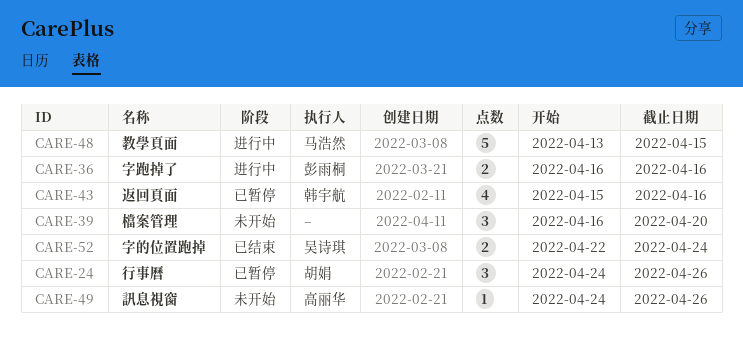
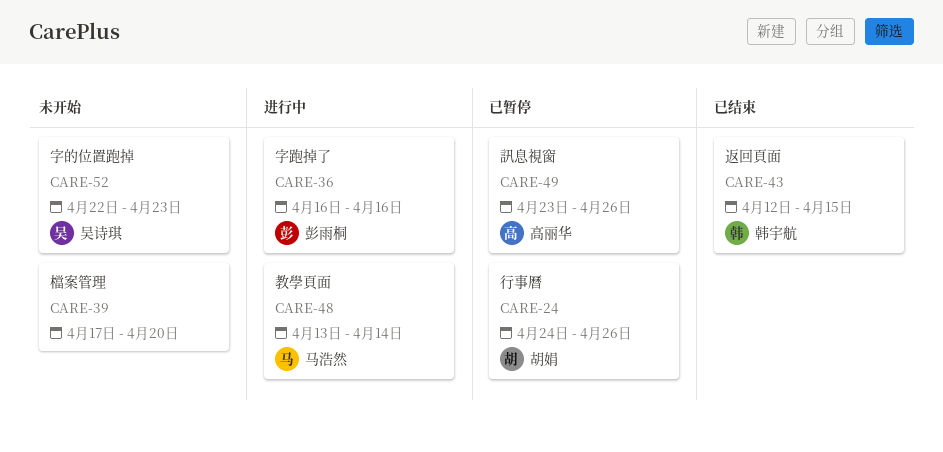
CARE-39, start: Apr 16 -> Apr 17
CARE-43, status: 已暂停 -> 已结束
CARE-43, start: Apr 15 -> Apr 12
CARE-43, due: Apr 16 -> Apr 15
CARE-48, due: Apr 15 -> Apr 14
CARE-49, status: 未开始 -> 已暂停
CARE-49, start: Apr 24 -> Apr 23
CARE-52, status: 已结束 -> 未开始
CARE-52, due: Apr 24 -> Apr 23

